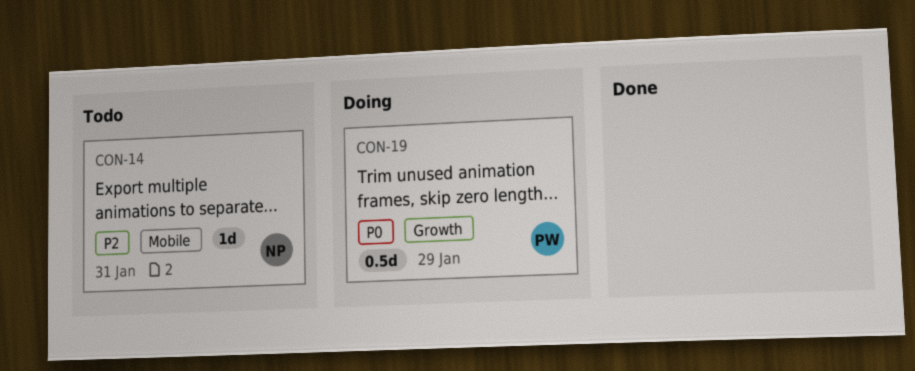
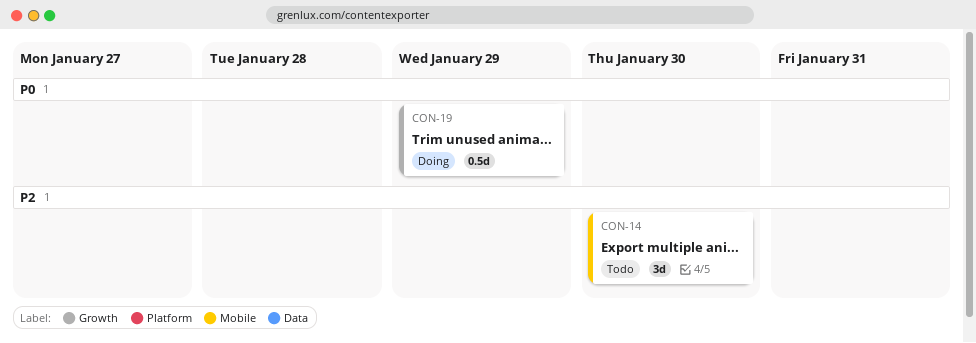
CON-14, estimate: 1d -> 3d
CON-14, due: Jan 31 -> Jan 30

